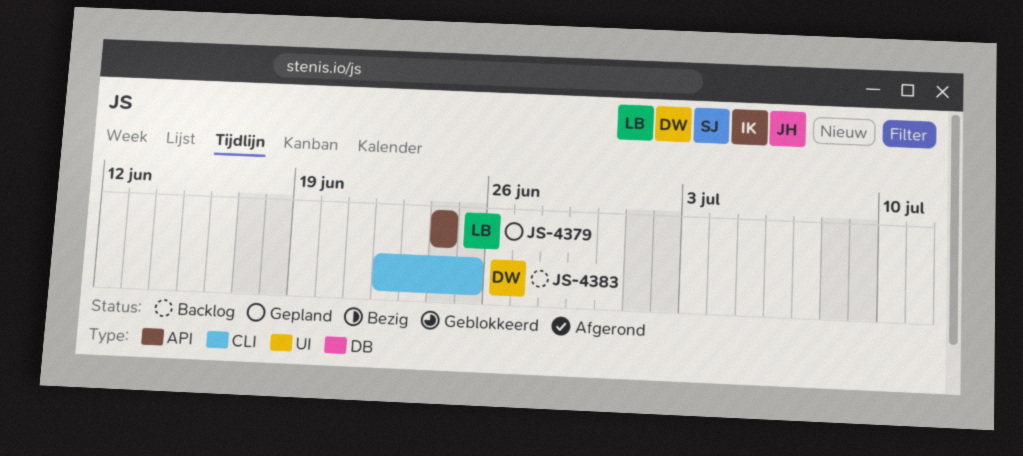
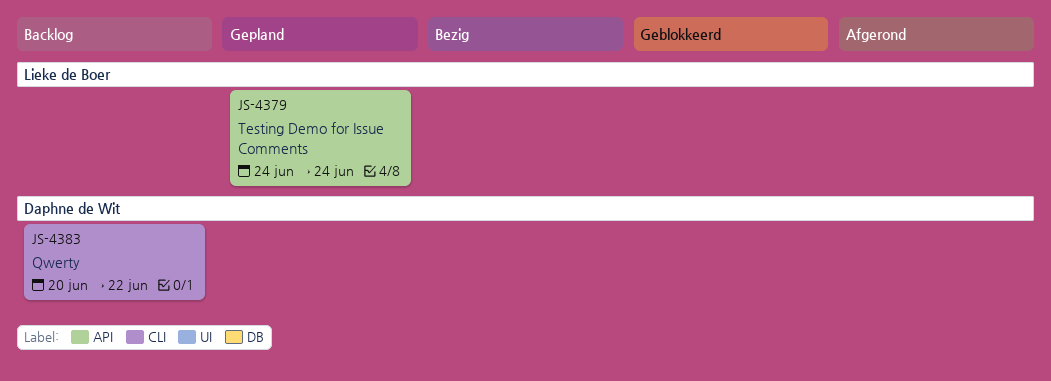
JS-4383, start: Jun 22 -> Jun 20
JS-4383, due: Jun 25 -> Jun 22

